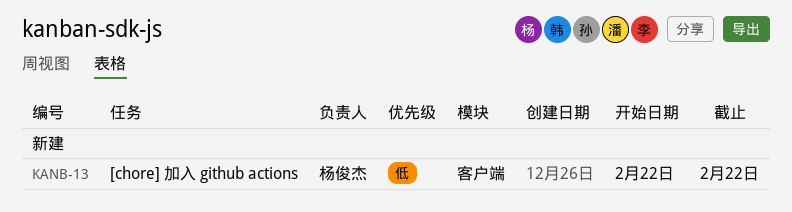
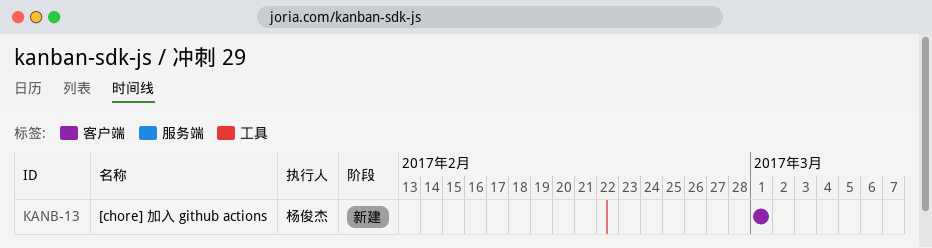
KANB-13, start: Feb 22 -> Mar 1
KANB-13, due: Feb 22 -> Mar 1

